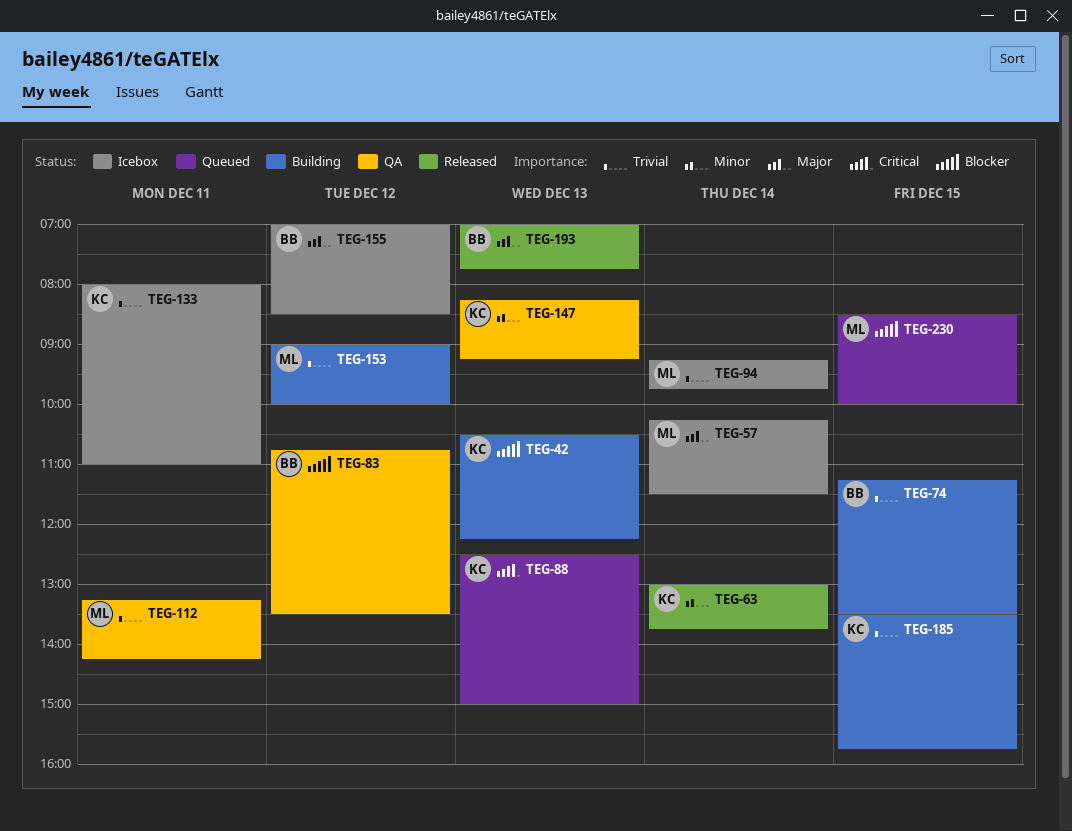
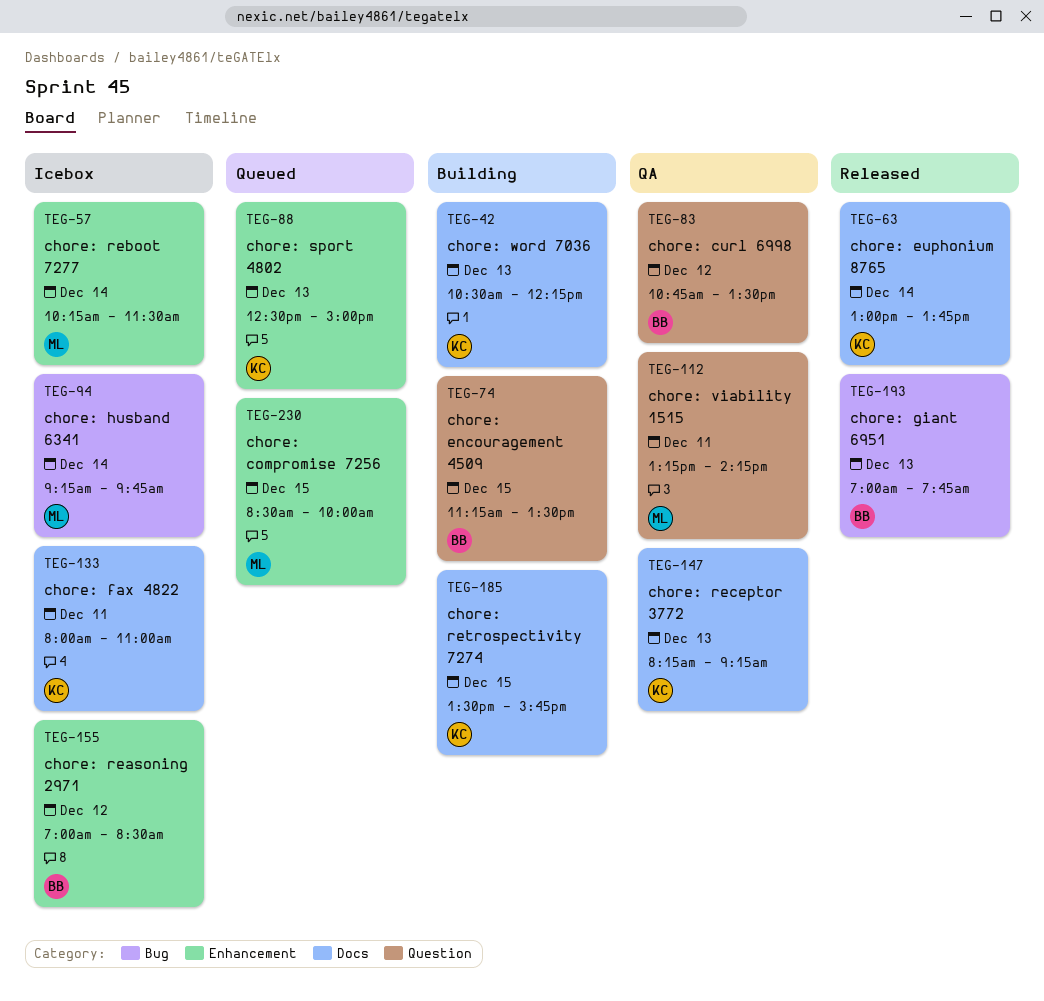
TEG-153: present -> none

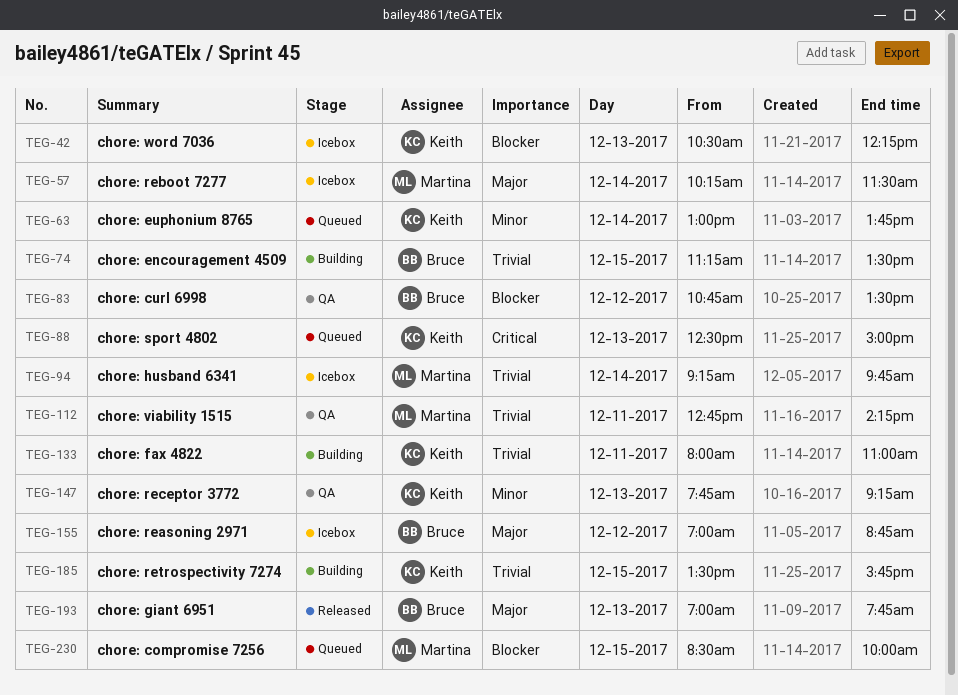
TEG-42, status: Building -> Icebox
TEG-63, status: Released -> Queued
TEG-112, begins: 13:15 -> 12:45
TEG-133, status: Icebox -> Building
TEG-147, begins: 08:15 -> 07:45
TEG-155, ends: 08:30 -> 08:45

